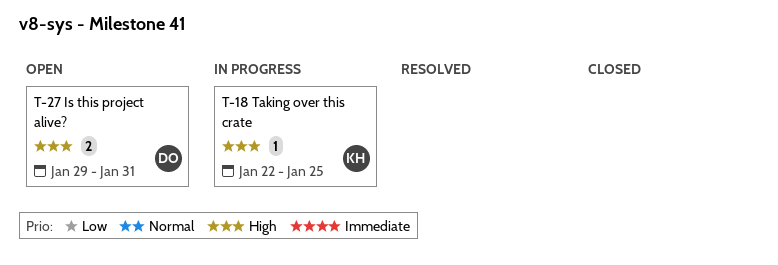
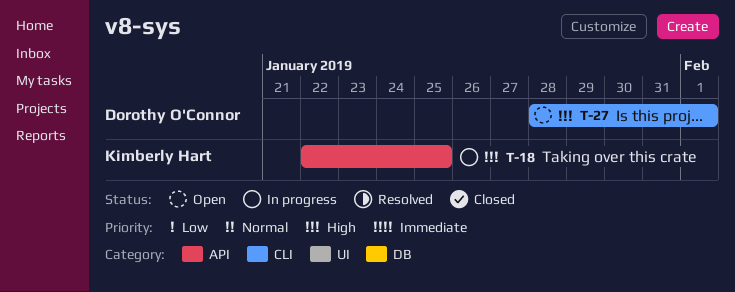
T-27, start: Jan 29 -> Jan 28
T-27, due: Jan 31 -> Feb 1

